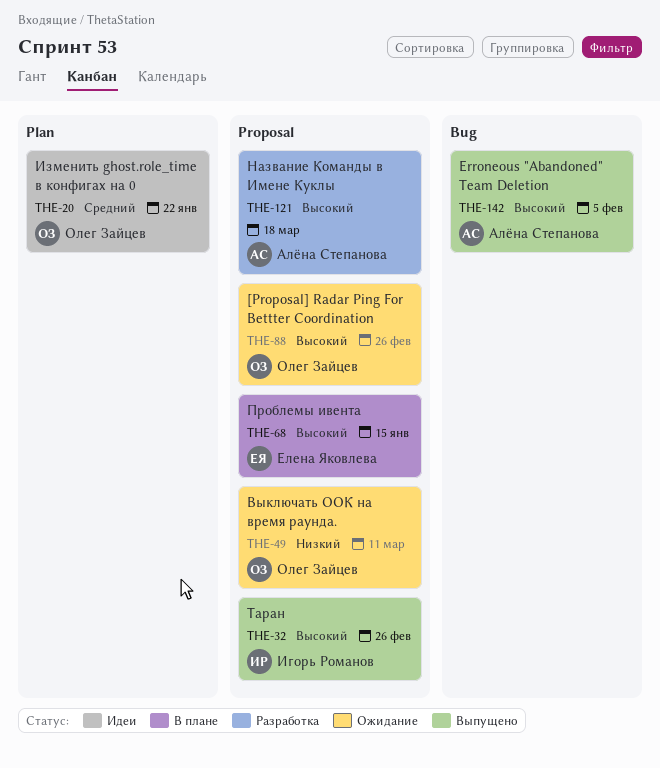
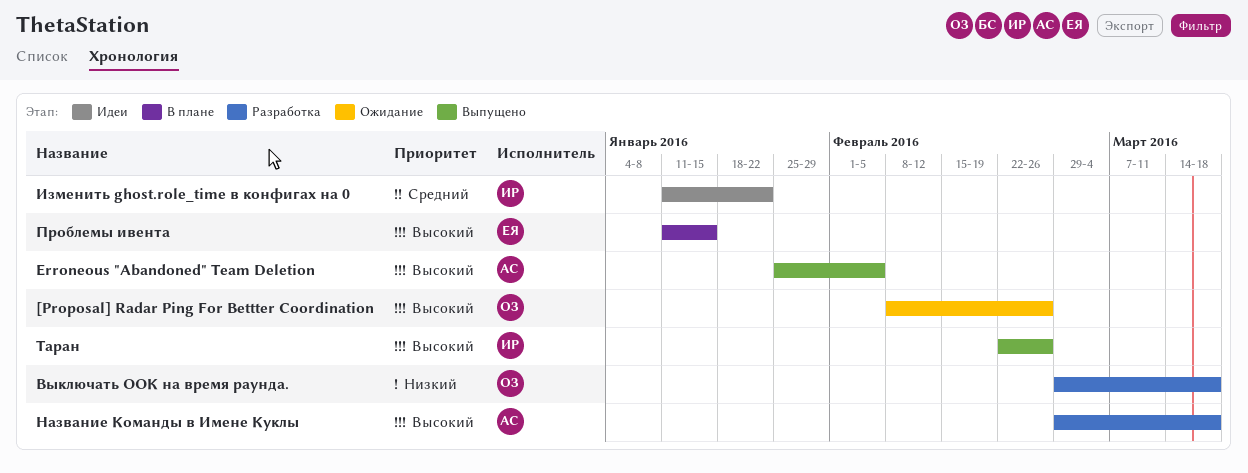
Выключать ООК на время раунда., status: Ожидание -> Разработка
Выключать ООК на время раунда., due: Mar 11 -> Mar 18
Изменить ghost.role_time в конфигах на 0, owner: Олег Зайцев -> Игорь Романов

